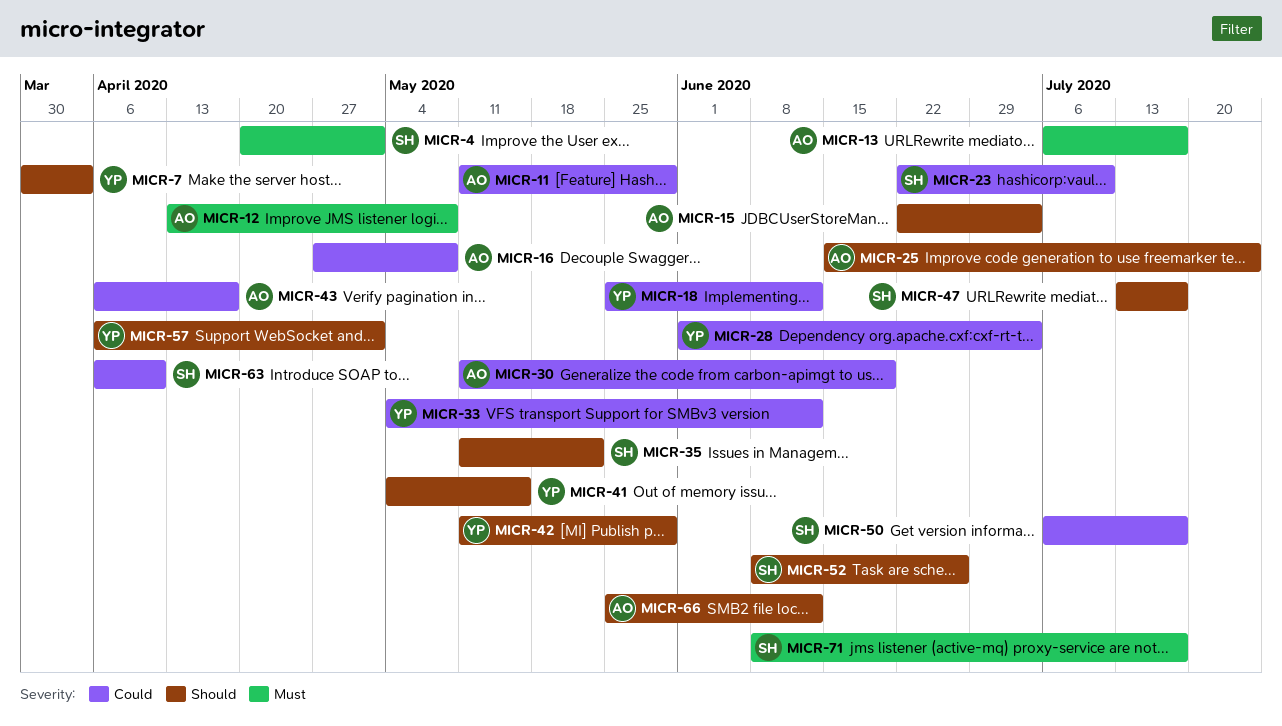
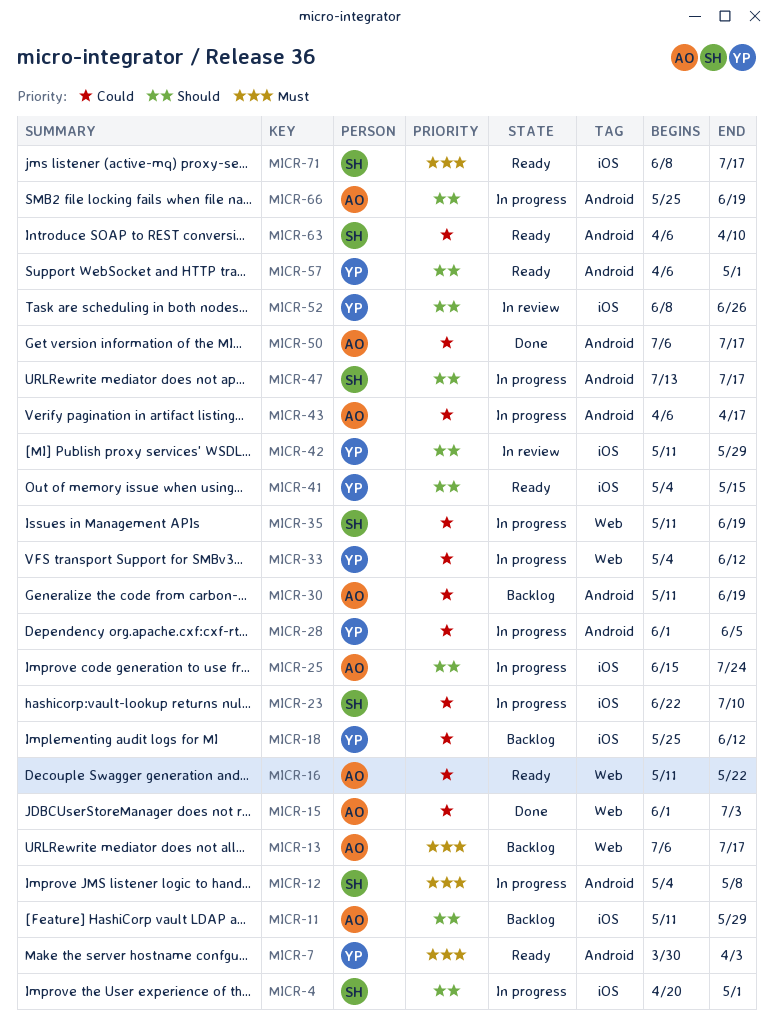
MICR-4, priority: Must -> Should
MICR-7, priority: Should -> Must
MICR-11, priority: Could -> Should
MICR-12, owner: AO -> SH
MICR-12, start: Apr 13 -> May 4
MICR-15, priority: Should -> Could
MICR-15, start: Jun 22 -> Jun 1
MICR-16, start: Apr 27 -> May 11
MICR-16, due: May 8 -> May 22
MICR-28, due: Jul 3 -> Jun 5
MICR-35, priority: Should -> Could
MICR-35, due: May 22 -> Jun 19
MICR-50, owner: SH -> AO
MICR-52, owner: SH -> YP
MICR-66, due: Jun 12 -> Jun 19

